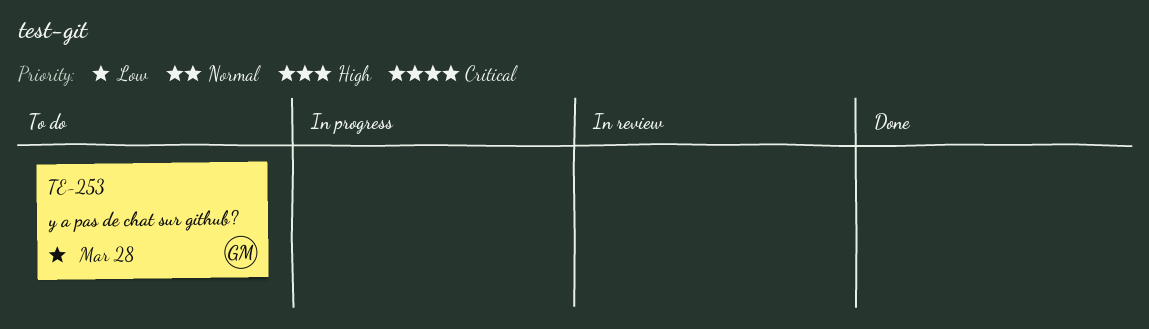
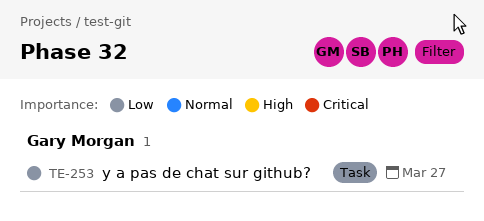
TE-253, due: Mar 28 -> Mar 27

